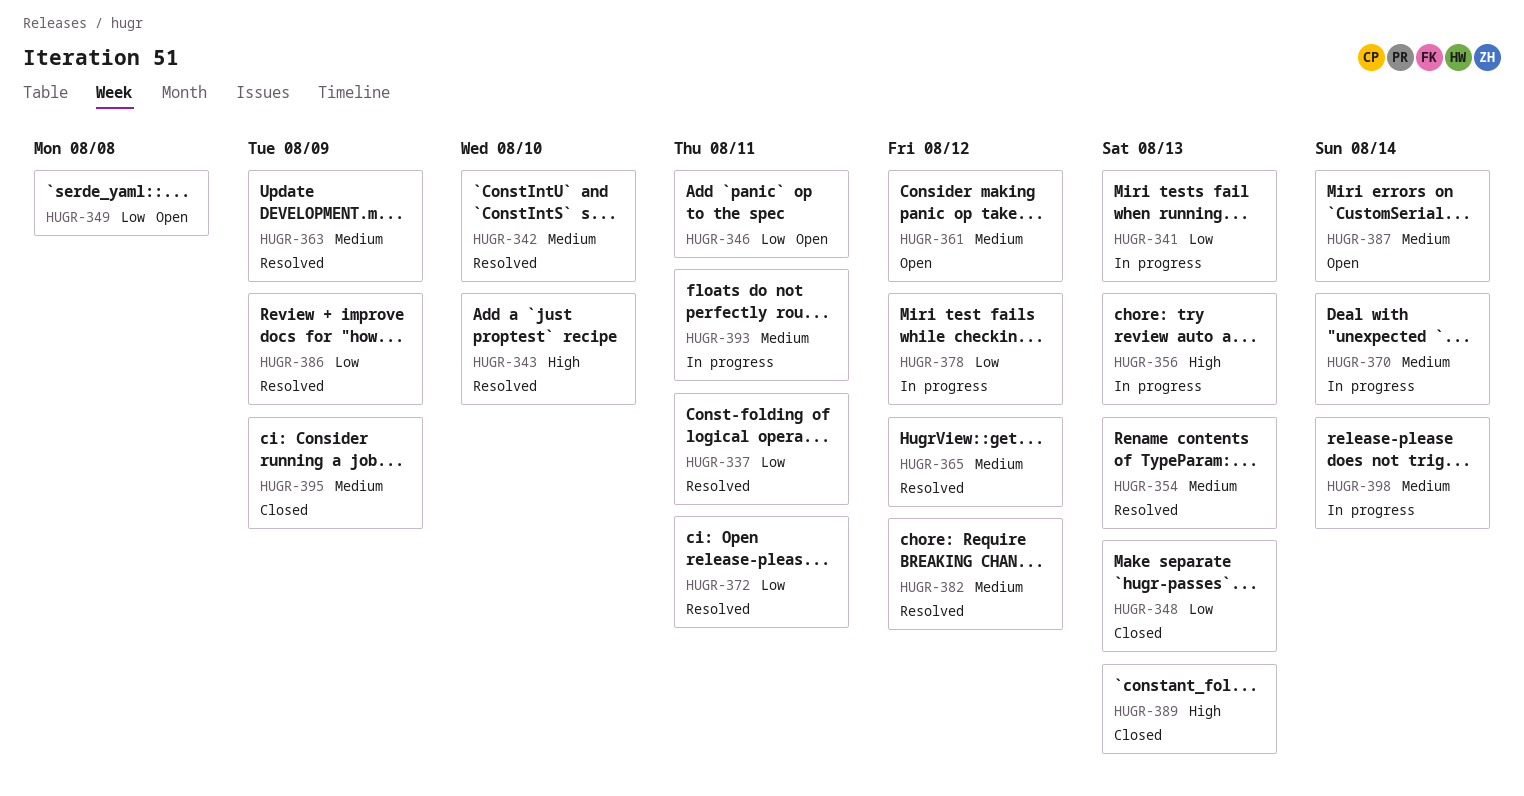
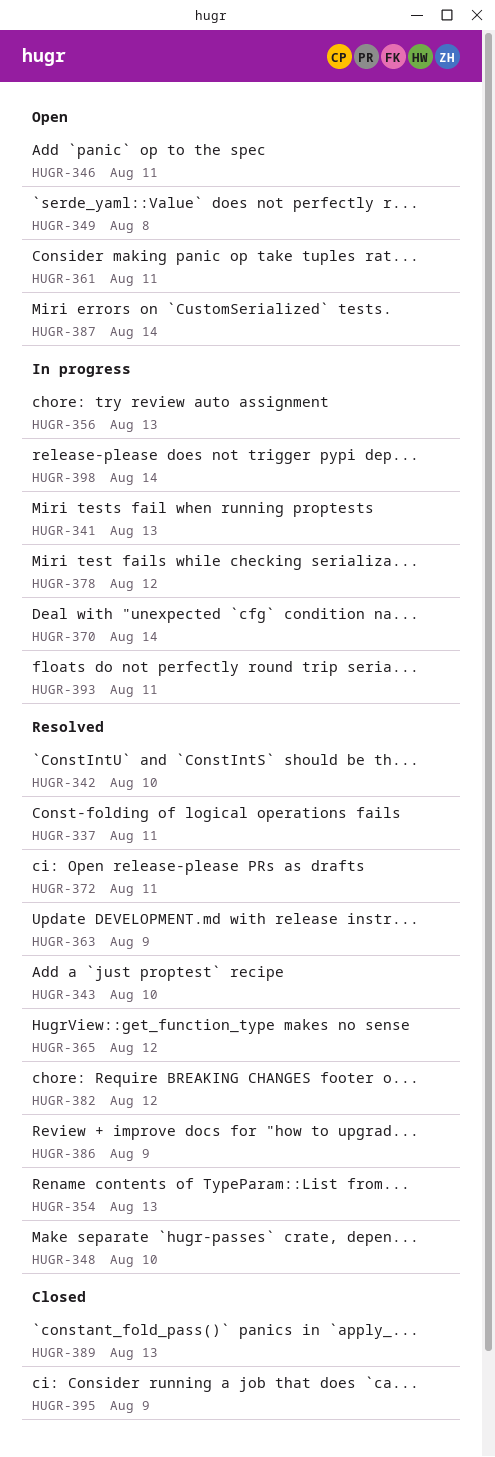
HUGR-348, status: Closed -> Resolved
HUGR-348, due: Aug 13 -> Aug 10
HUGR-361, due: Aug 12 -> Aug 11

